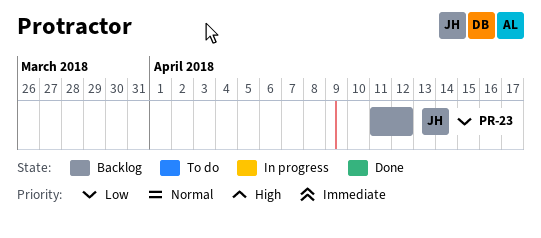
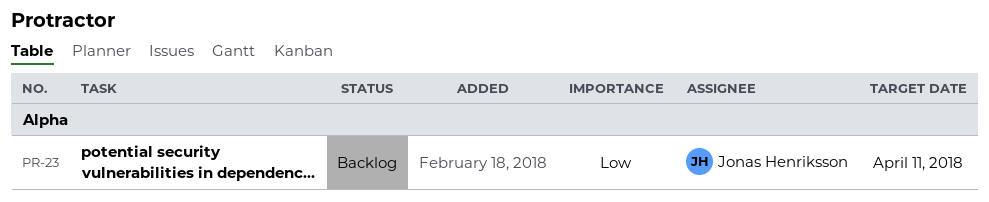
PR-23, due: Apr 12 -> Apr 11

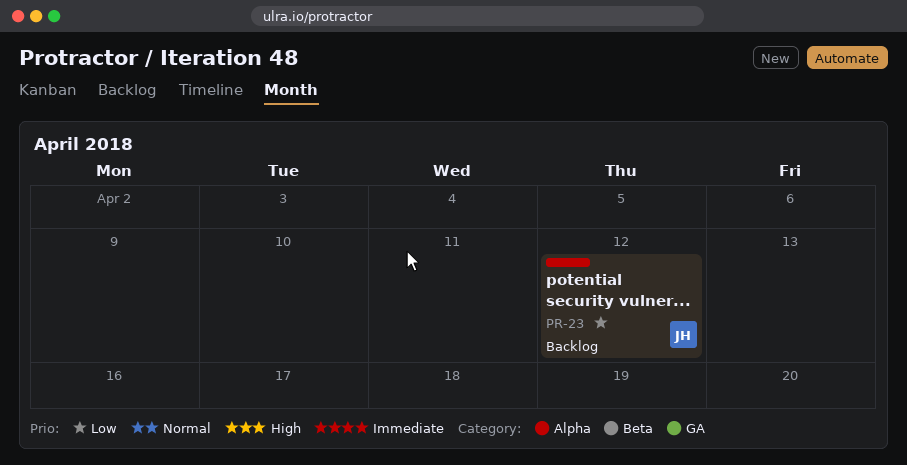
PR-23, due: Apr 11 -> Apr 12

